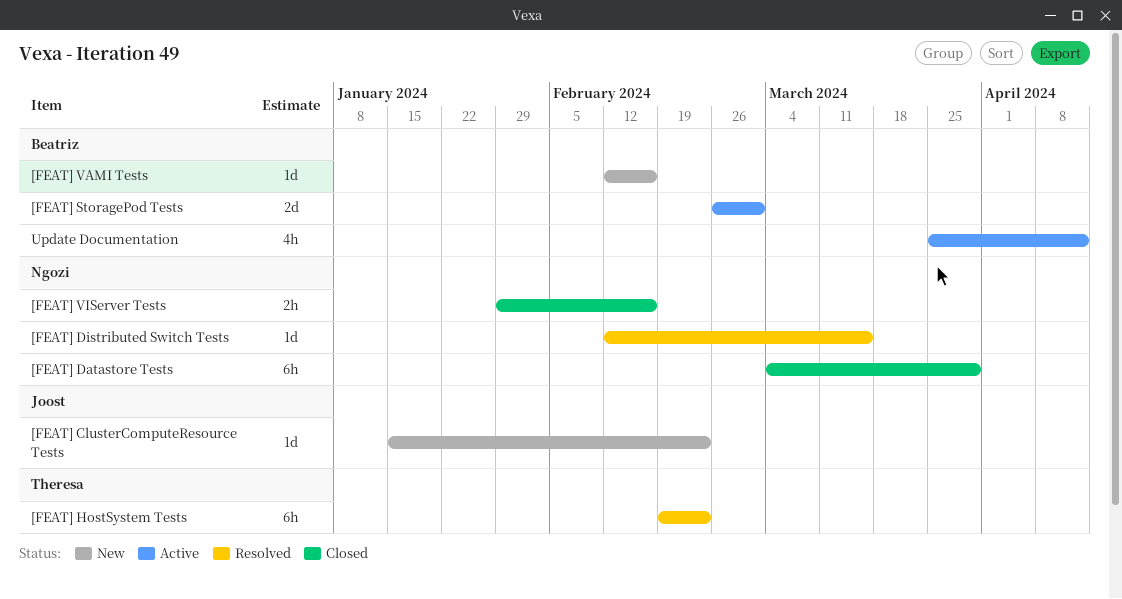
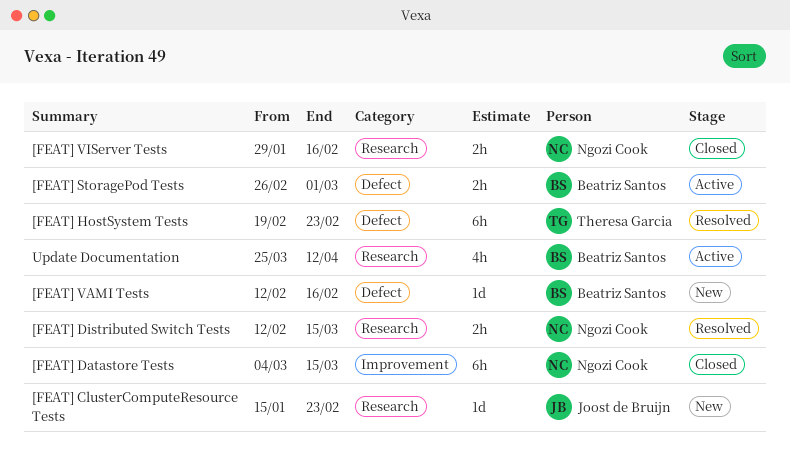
[FEAT] Datastore Tests, due: Mar 29 -> Mar 15
[FEAT] Distributed Switch Tests, estimate: 1d -> 2h
[FEAT] StoragePod Tests, estimate: 2d -> 2h

